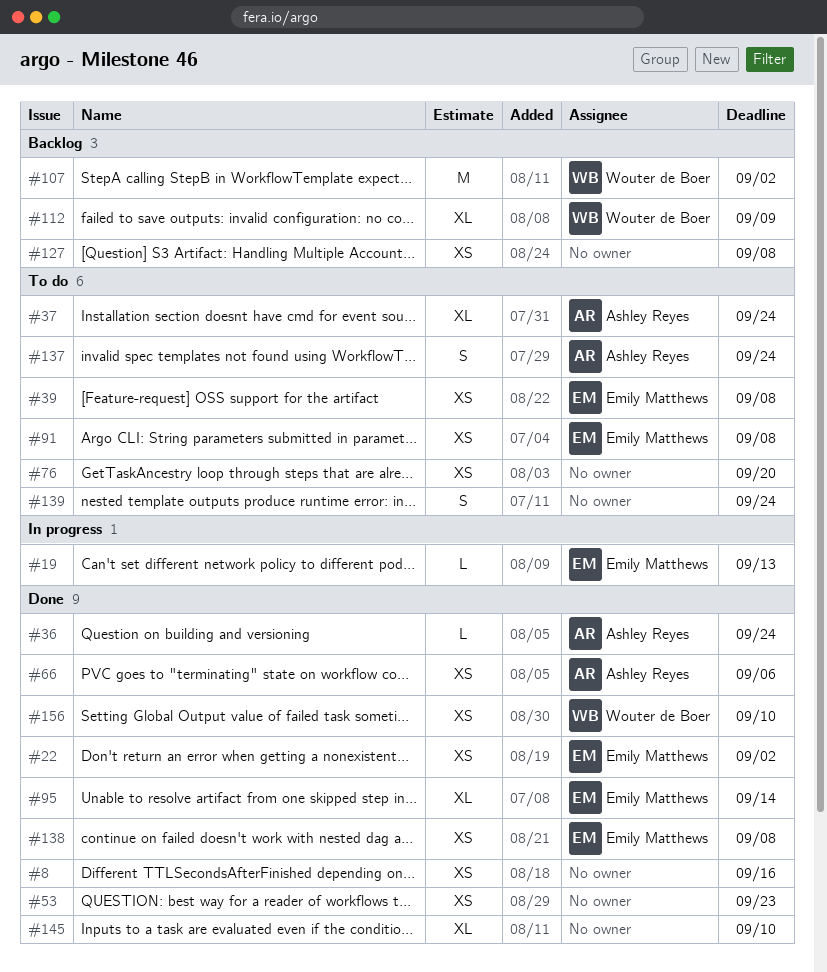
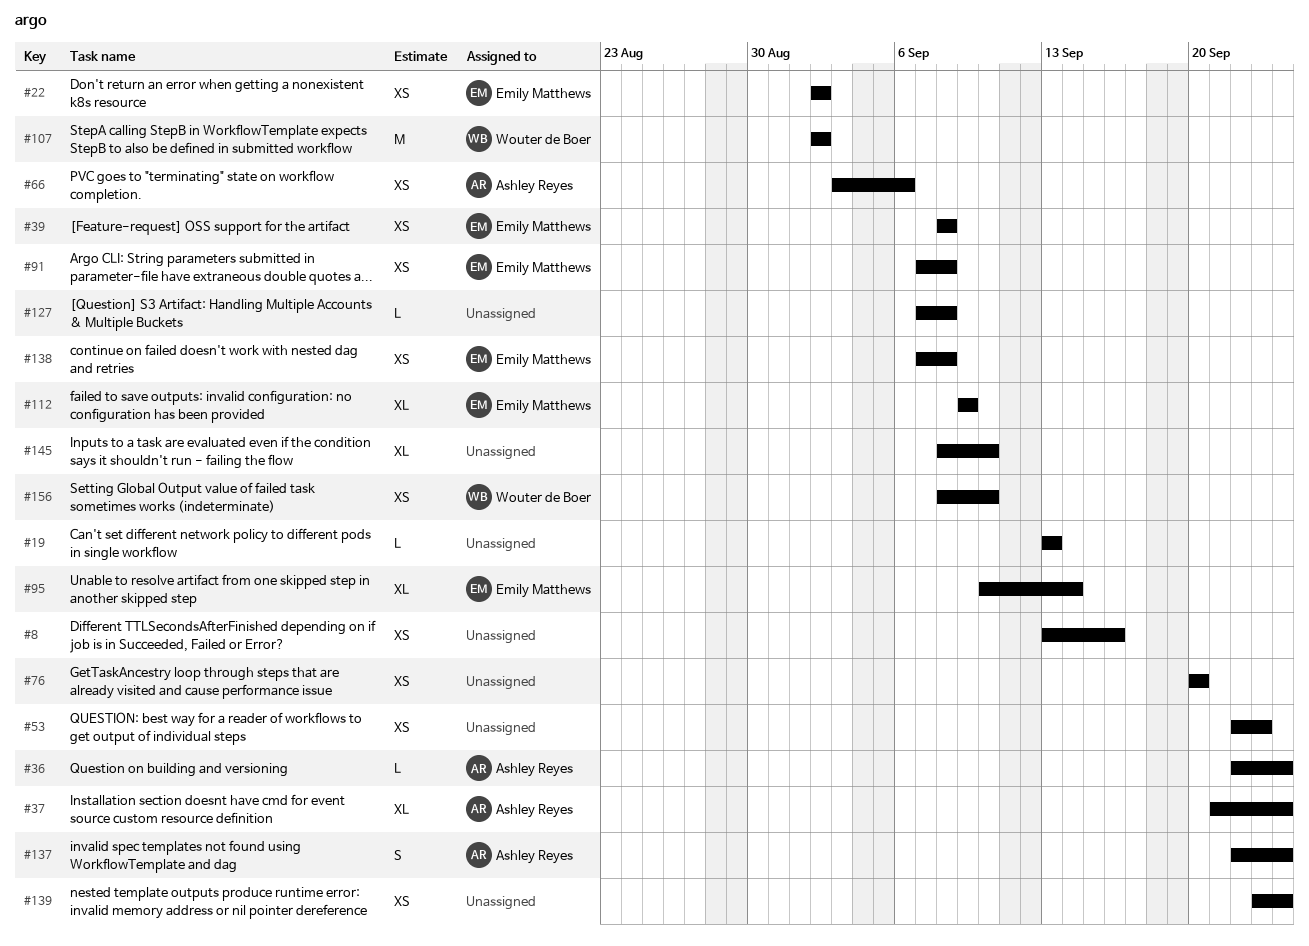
#19, owner: Emily Matthews -> none
#112, owner: Wouter de Boer -> Emily Matthews
#127, estimate: XS -> L
#139, estimate: S -> XS

